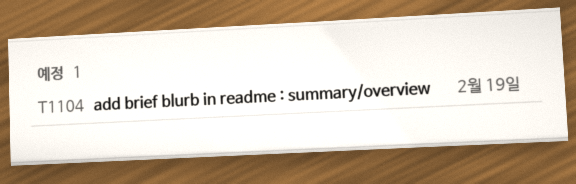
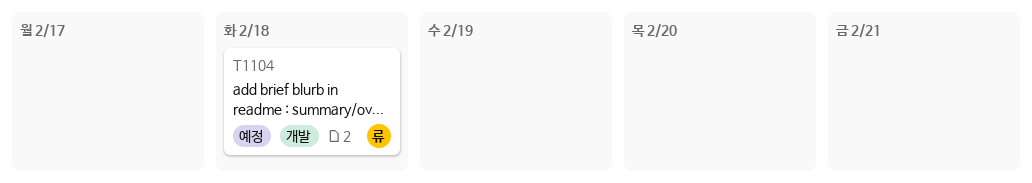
T1104, due: Feb 19 -> Feb 18

